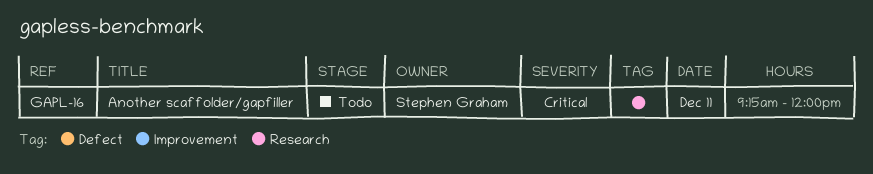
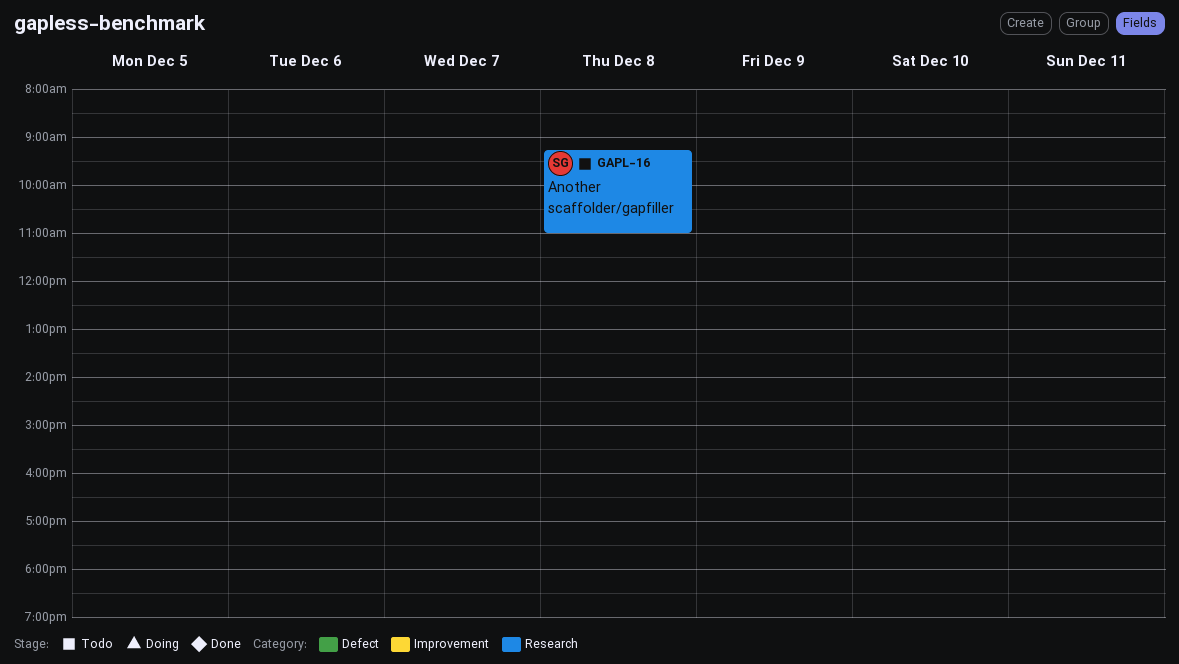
GAPL-16, day: Dec 11 -> Dec 8
GAPL-16, ends: 12:00 -> 11:00

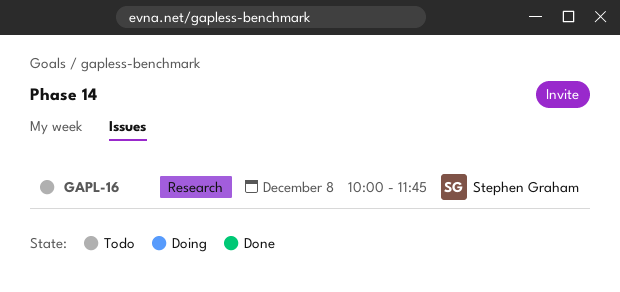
GAPL-16, begins: 09:15 -> 10:00
GAPL-16, ends: 11:00 -> 11:45

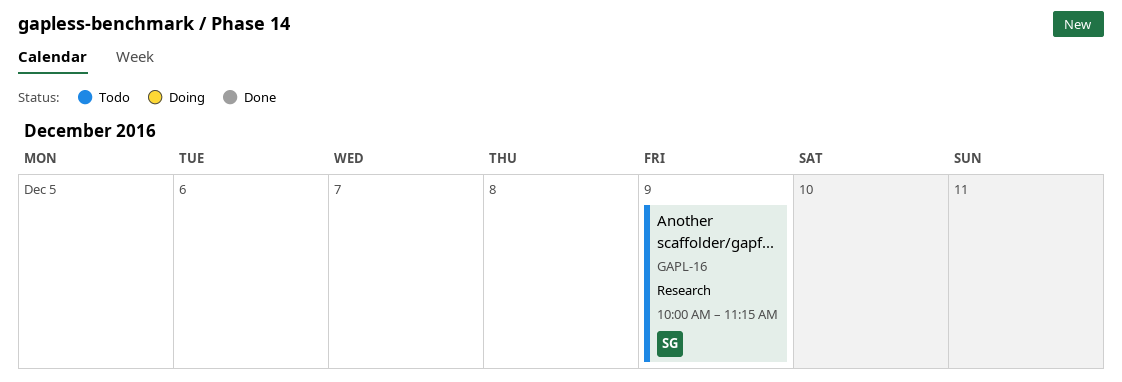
GAPL-16, day: Dec 8 -> Dec 9
GAPL-16, ends: 11:45 -> 11:15

